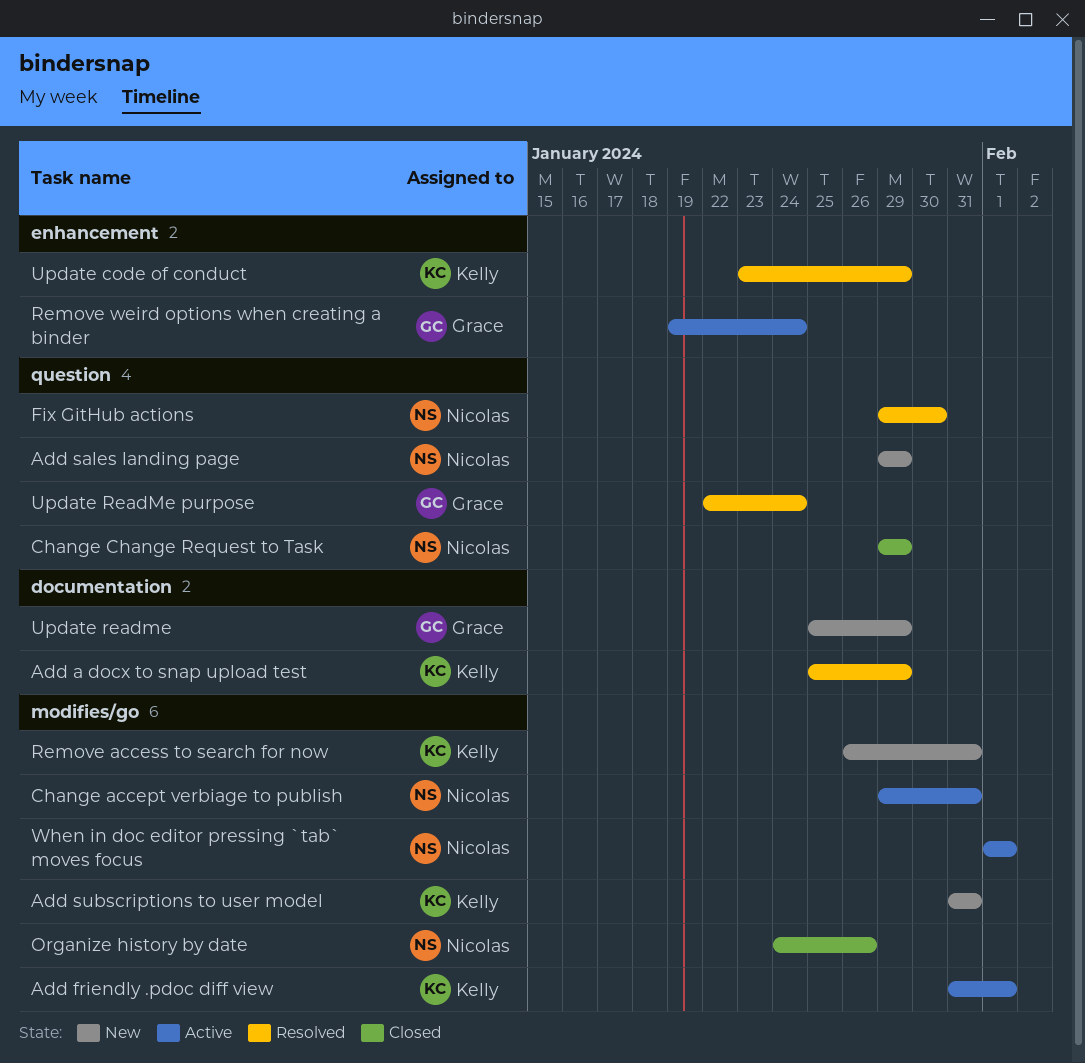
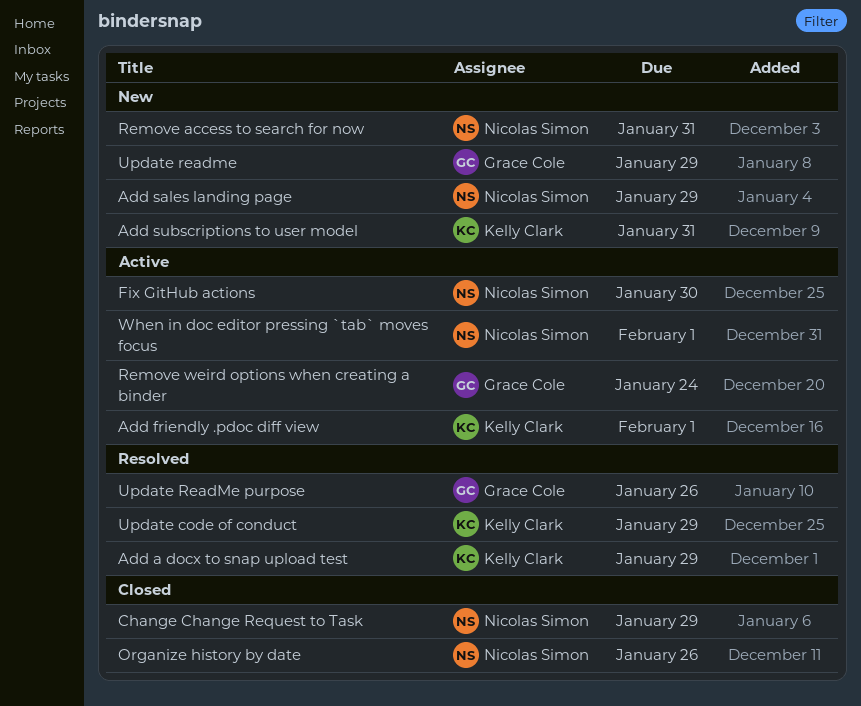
Change accept verbiage to publish: present -> none
Fix GitHub actions, status: Resolved -> Active
Remove access to search for now, owner: Kelly Clark -> Nicolas Simon
Update ReadMe purpose, due: Jan 24 -> Jan 26

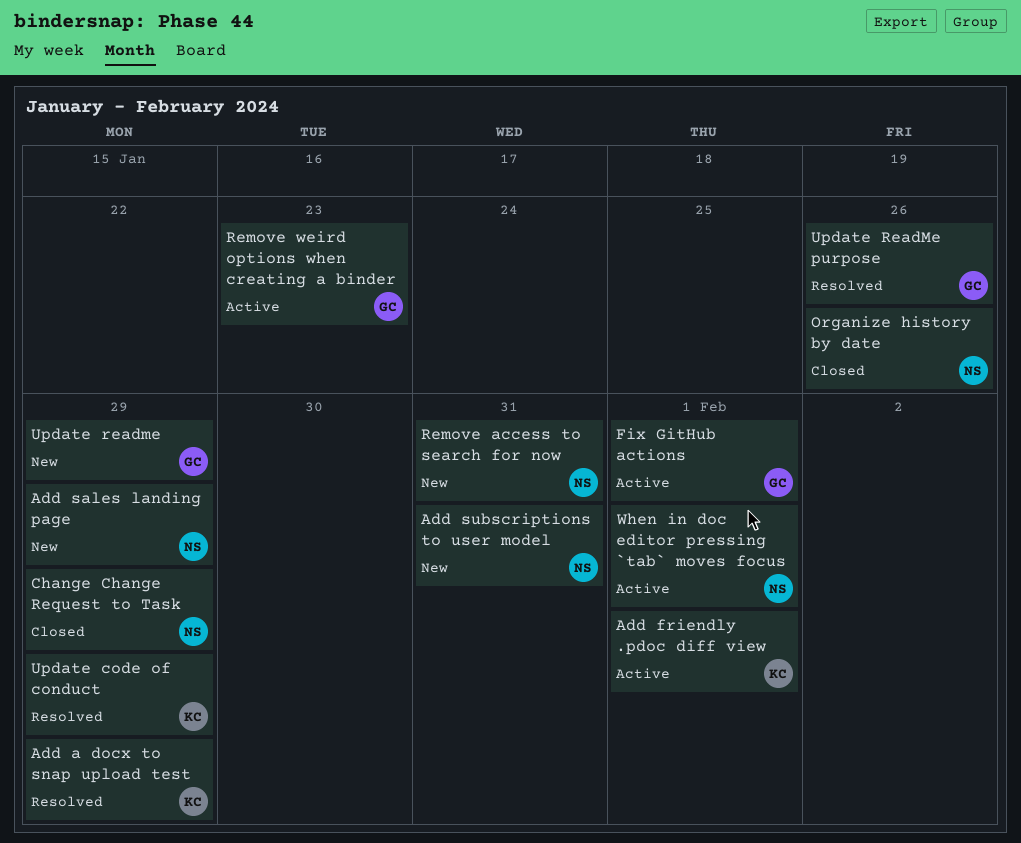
Add subscriptions to user model, owner: Kelly Clark -> Nicolas Simon
Fix GitHub actions, owner: Nicolas Simon -> Grace Cole
Fix GitHub actions, due: Jan 30 -> Feb 1
Remove weird options when creating a binder, due: Jan 24 -> Jan 23

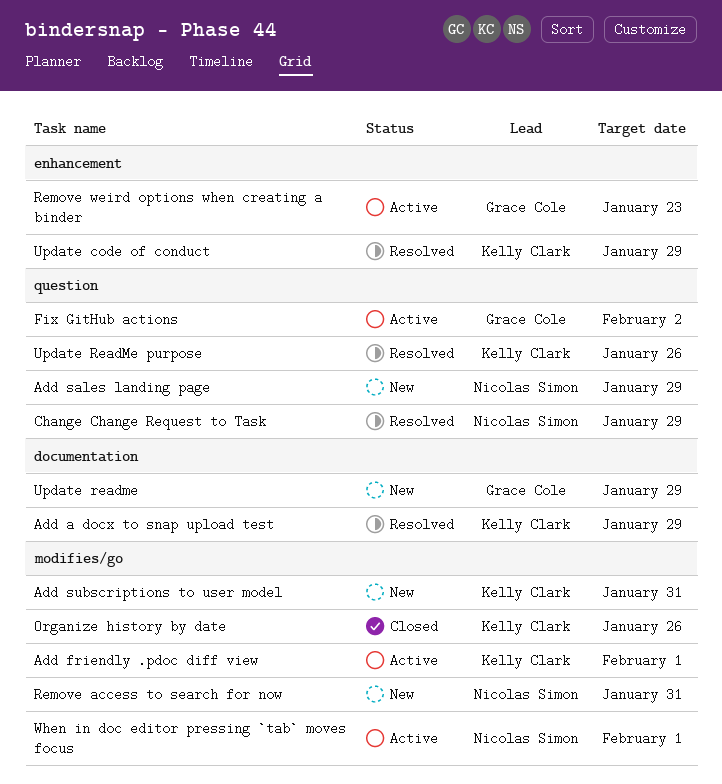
Add subscriptions to user model, owner: Nicolas Simon -> Kelly Clark
Change Change Request to Task, status: Closed -> Resolved
Fix GitHub actions, due: Feb 1 -> Feb 2
Organize history by date, owner: Nicolas Simon -> Kelly Clark
Update ReadMe purpose, owner: Grace Cole -> Kelly Clark

